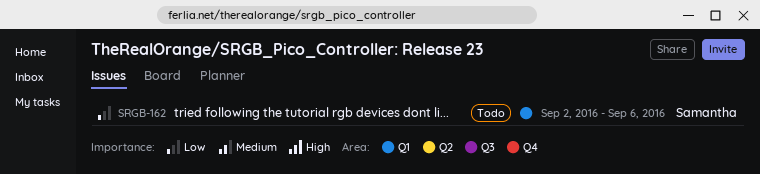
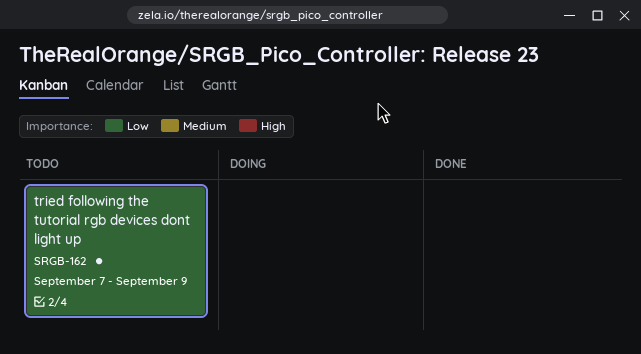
SRGB-162, start: Sep 2 -> Sep 7
SRGB-162, due: Sep 6 -> Sep 9

